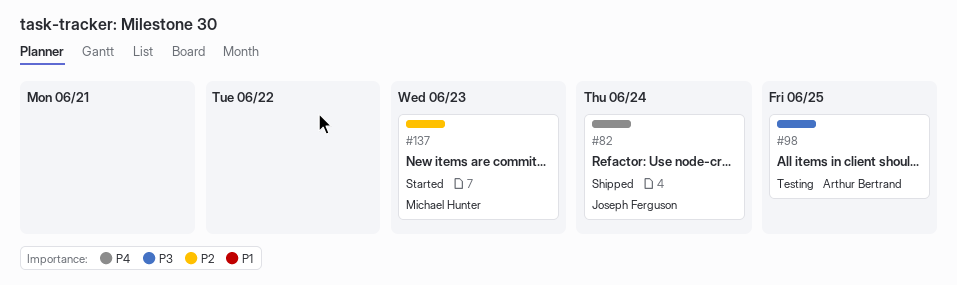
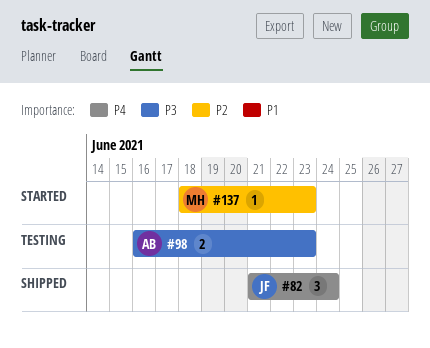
#98, due: Jun 25 -> Jun 23

